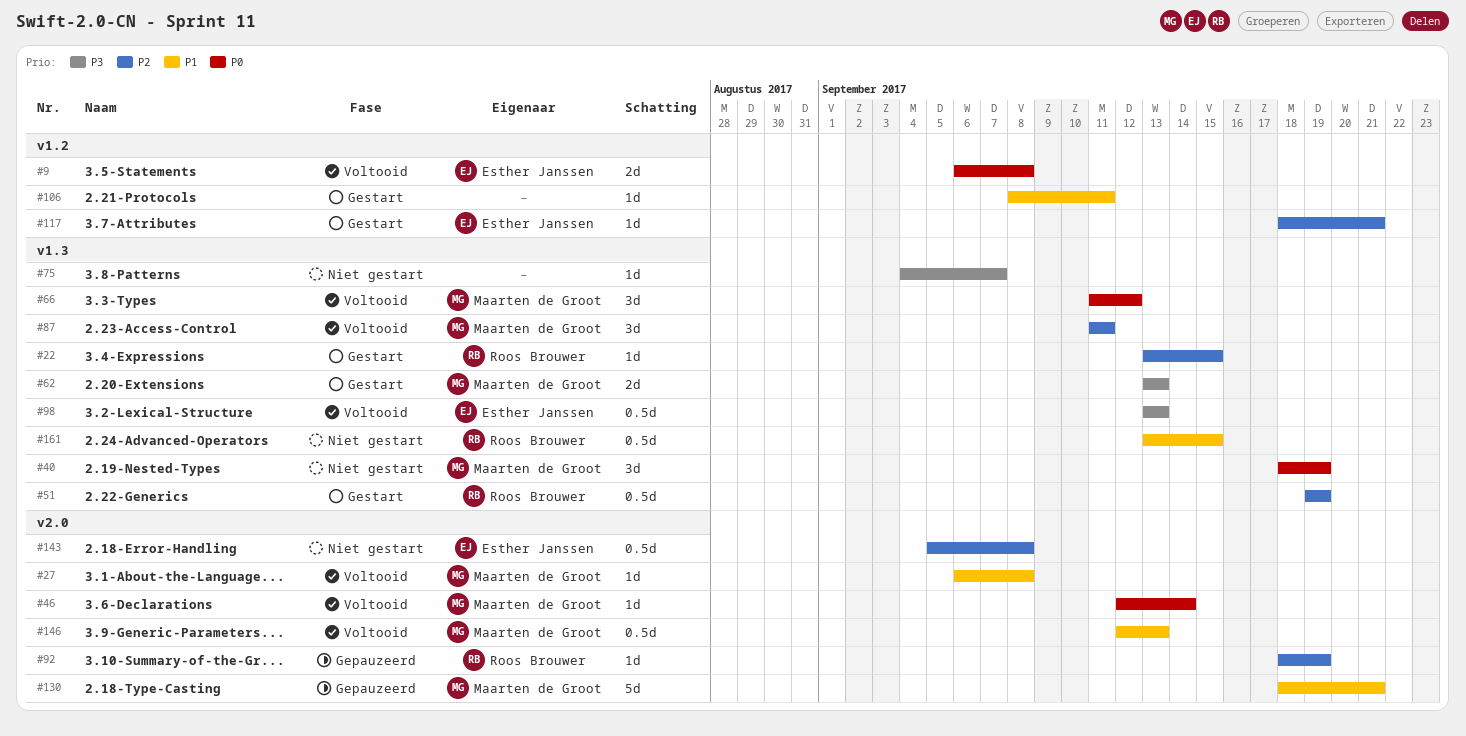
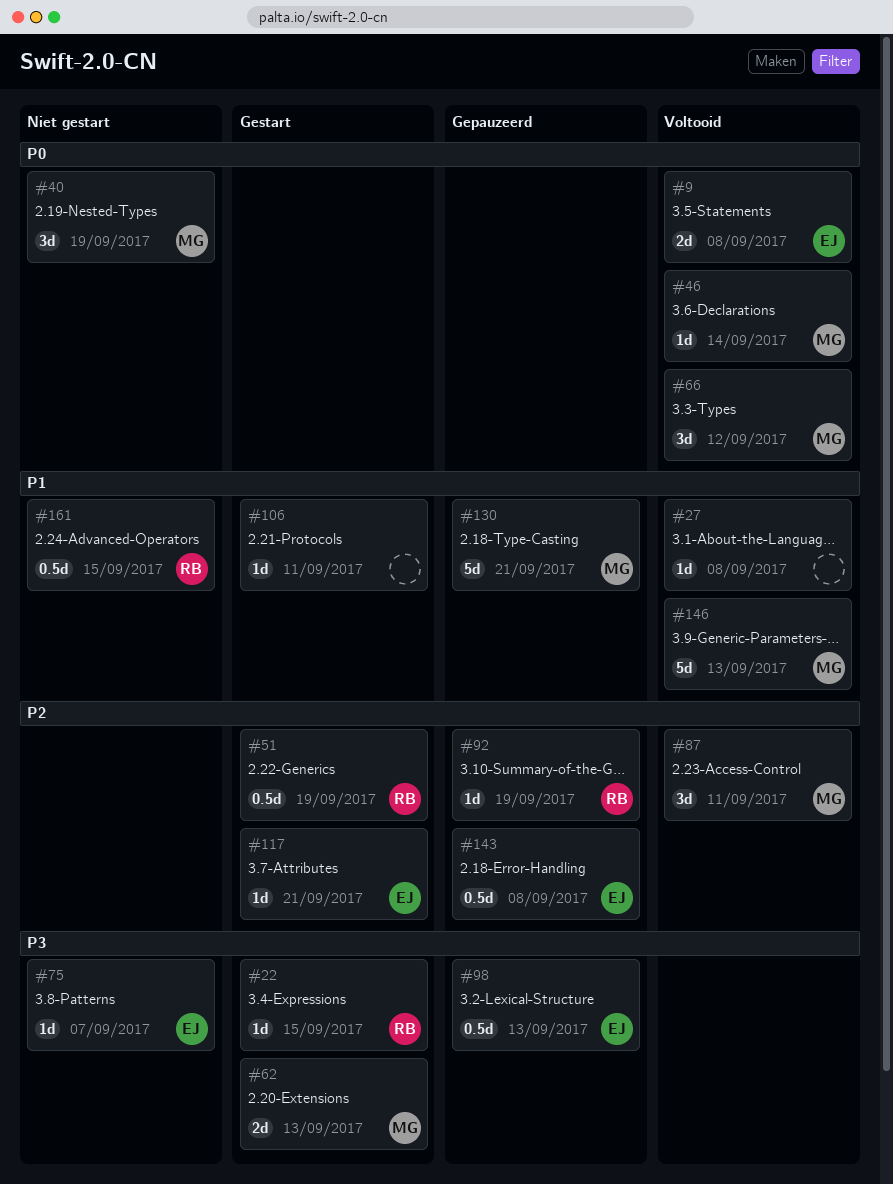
#22, priority: P2 -> P3
#27, owner: Maarten de Groot -> none
#75, owner: none -> Esther Janssen
#98, status: Voltooid -> Gepauzeerd
#143, status: Niet gestart -> Gepauzeerd
#146, estimate: 0.5d -> 5d

